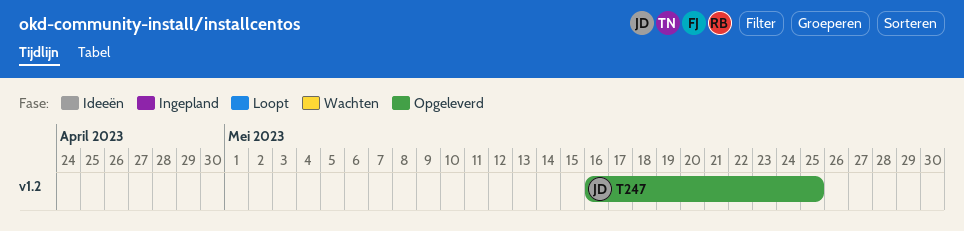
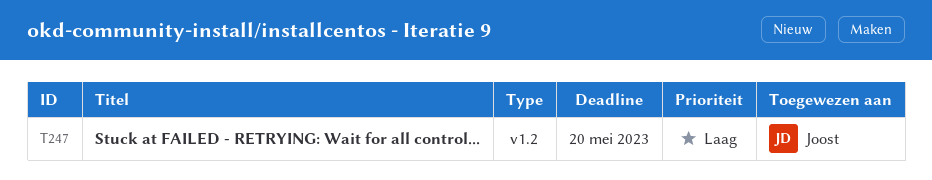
T247, due: May 25 -> May 20

